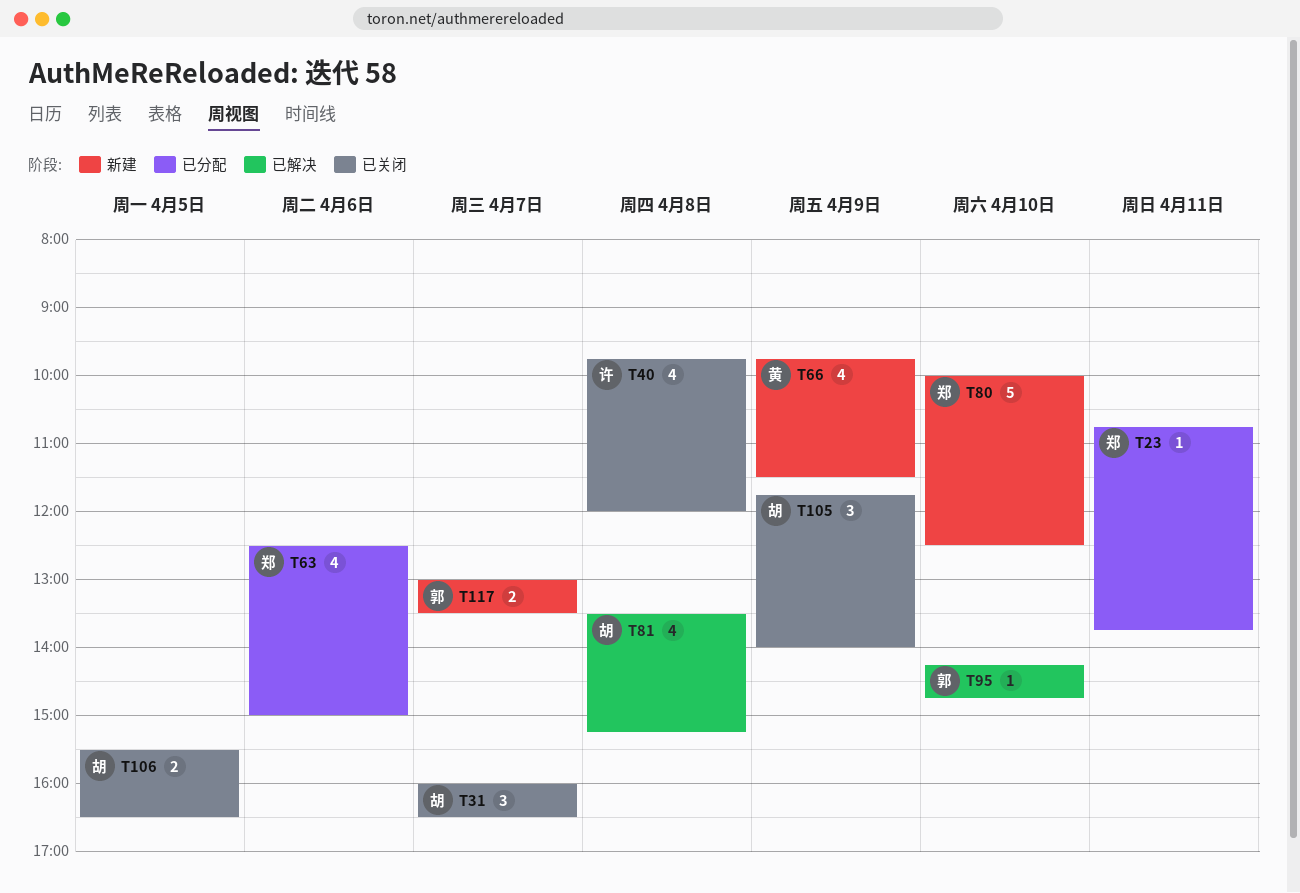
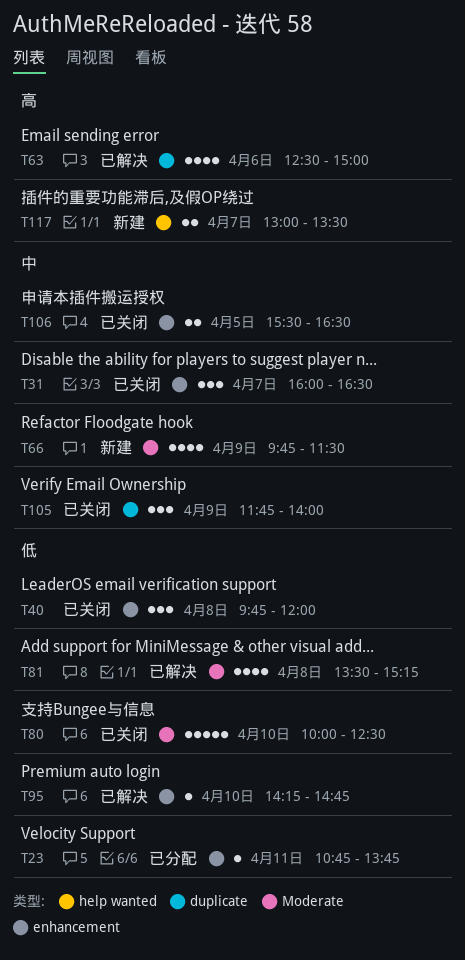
T40, estimate: 4 -> 3
T63, status: 已分配 -> 已解决
T80, status: 新建 -> 已关闭

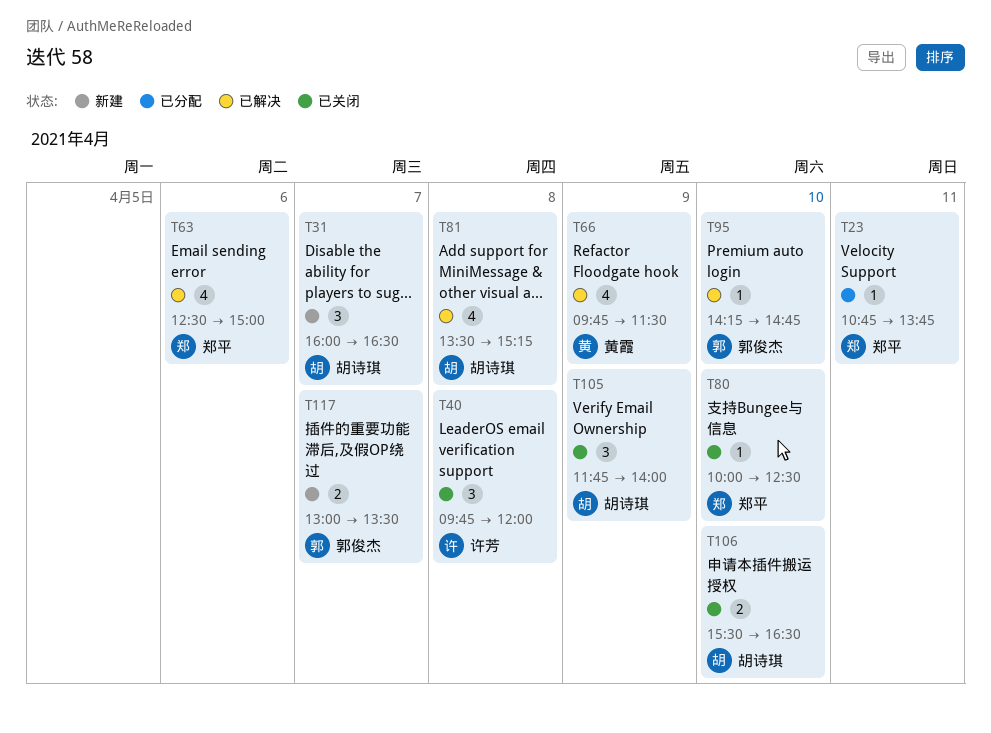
T31, status: 已关闭 -> 新建
T66, status: 新建 -> 已解决
T80, estimate: 5 -> 1
T106, day: Apr 5 -> Apr 10

